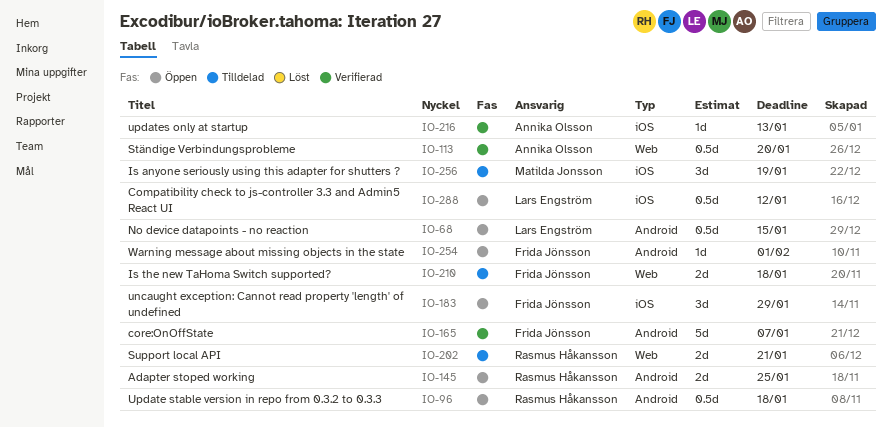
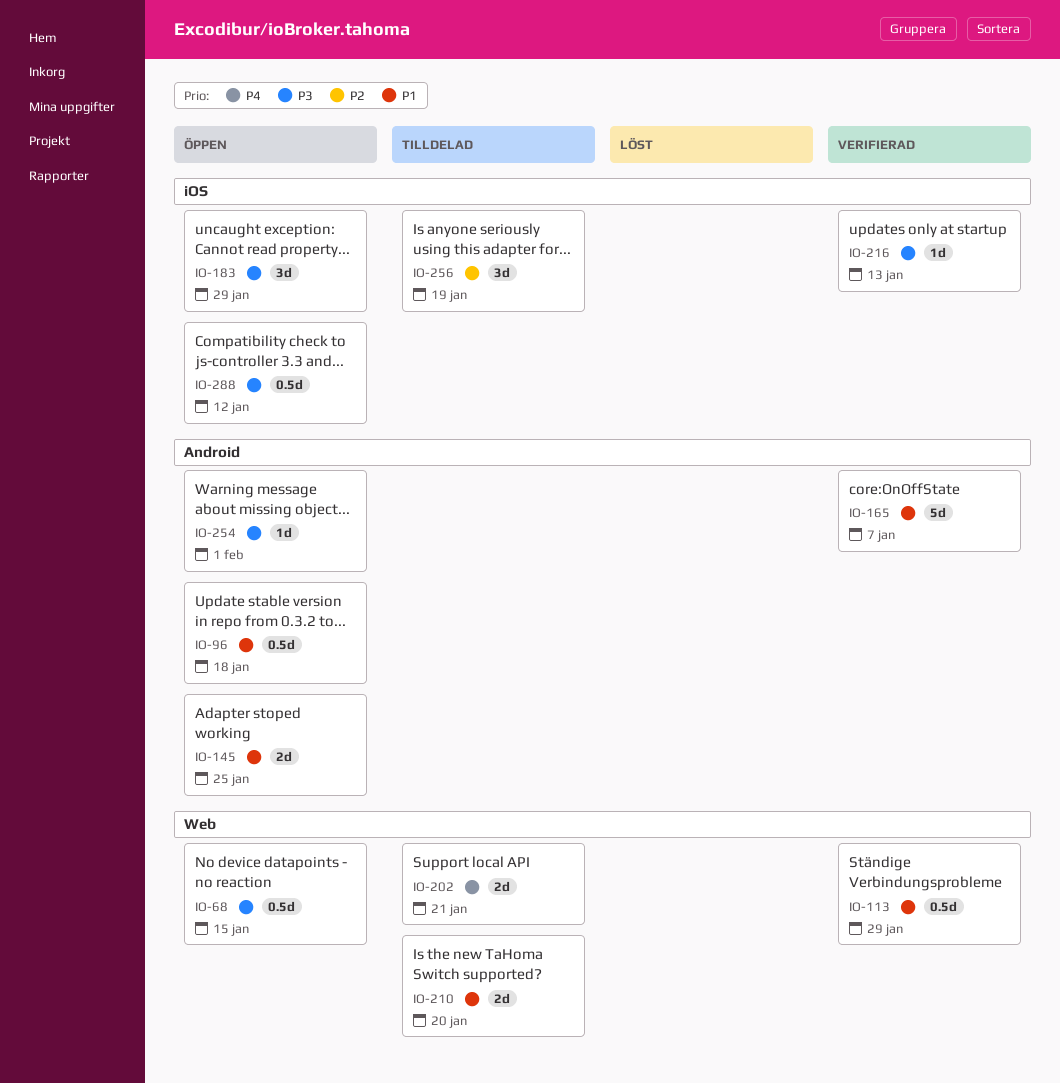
IO-68, label: Android -> Web
IO-113, due: Jan 20 -> Jan 29
IO-210, due: Jan 18 -> Jan 20

